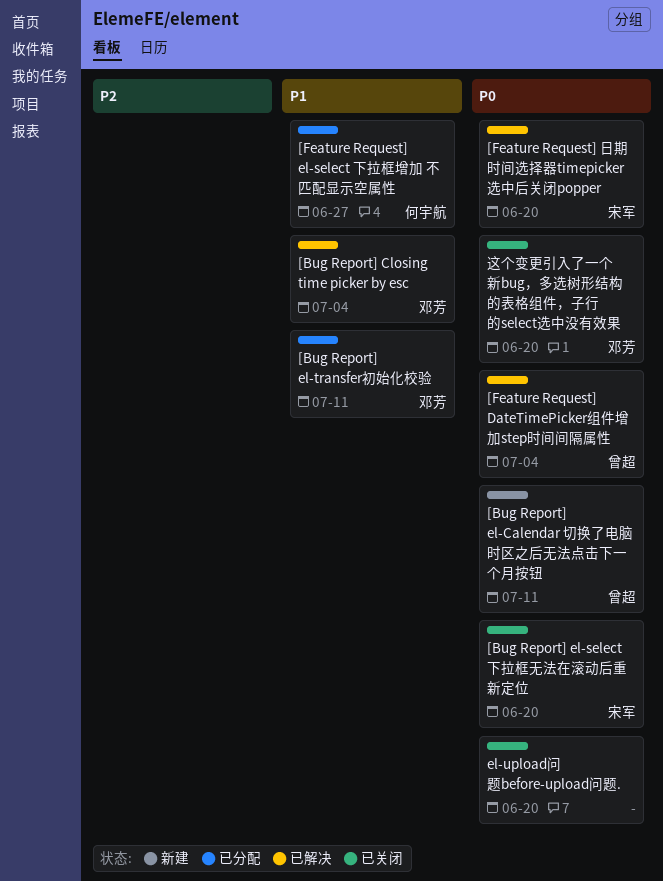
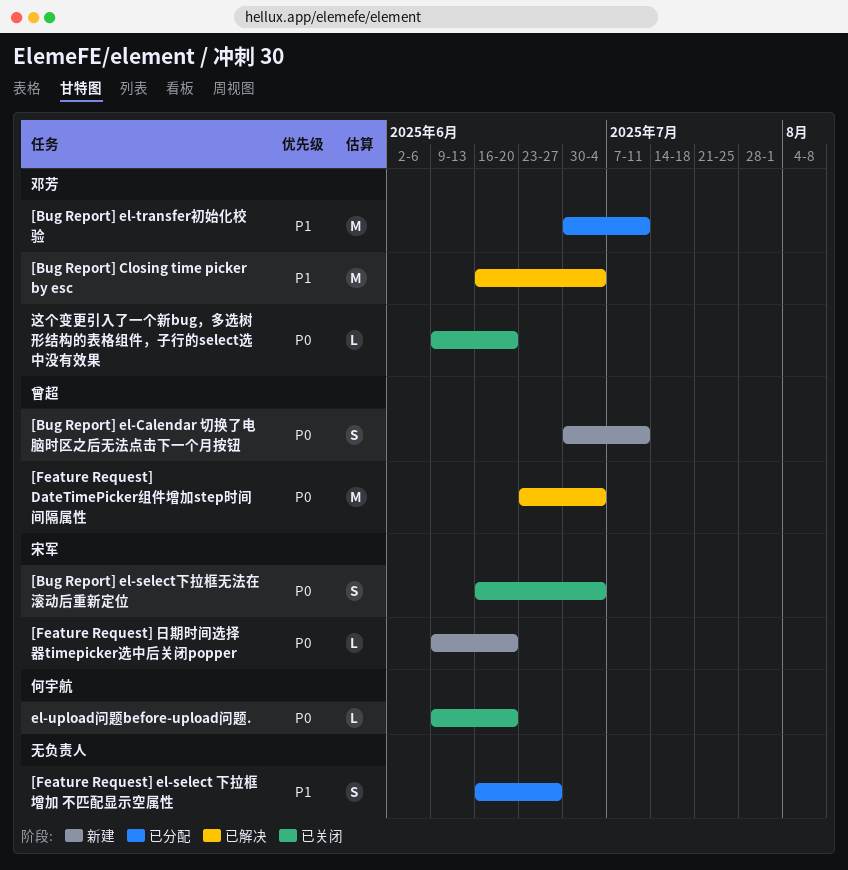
[Bug Report] el-select下拉框无法在滚动后重新定位, due: Jun 20 -> Jul 4
[Feature Request] el-select 下拉框增加 不匹配显示空属性, owner: 何宇航 -> none
[Feature Request] 日期时间选择器timepicker选中后关闭popper, status: 已解决 -> 新建
el-upload问题before-upload问题., owner: none -> 何宇航

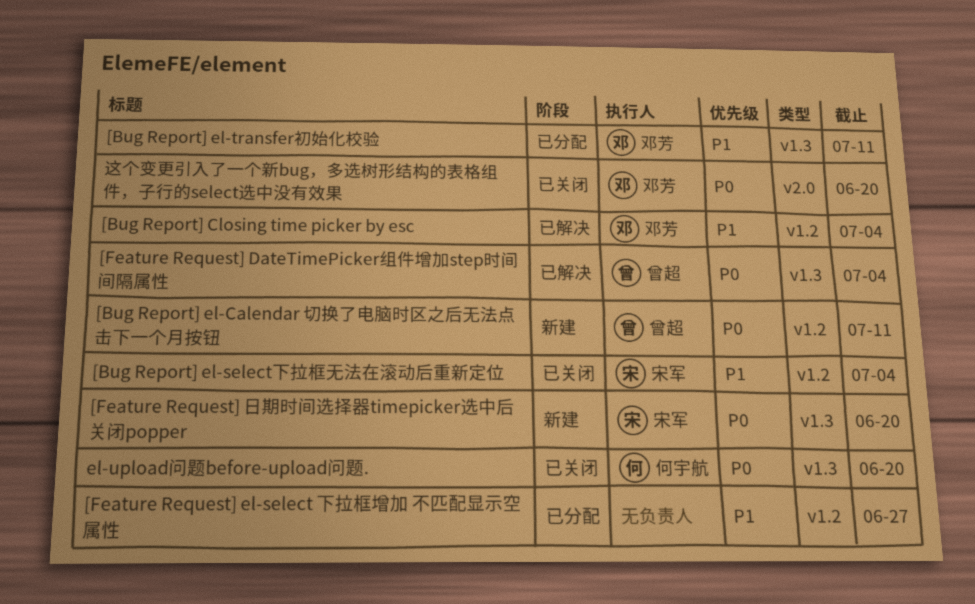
[Bug Report] el-select下拉框无法在滚动后重新定位, priority: P0 -> P1

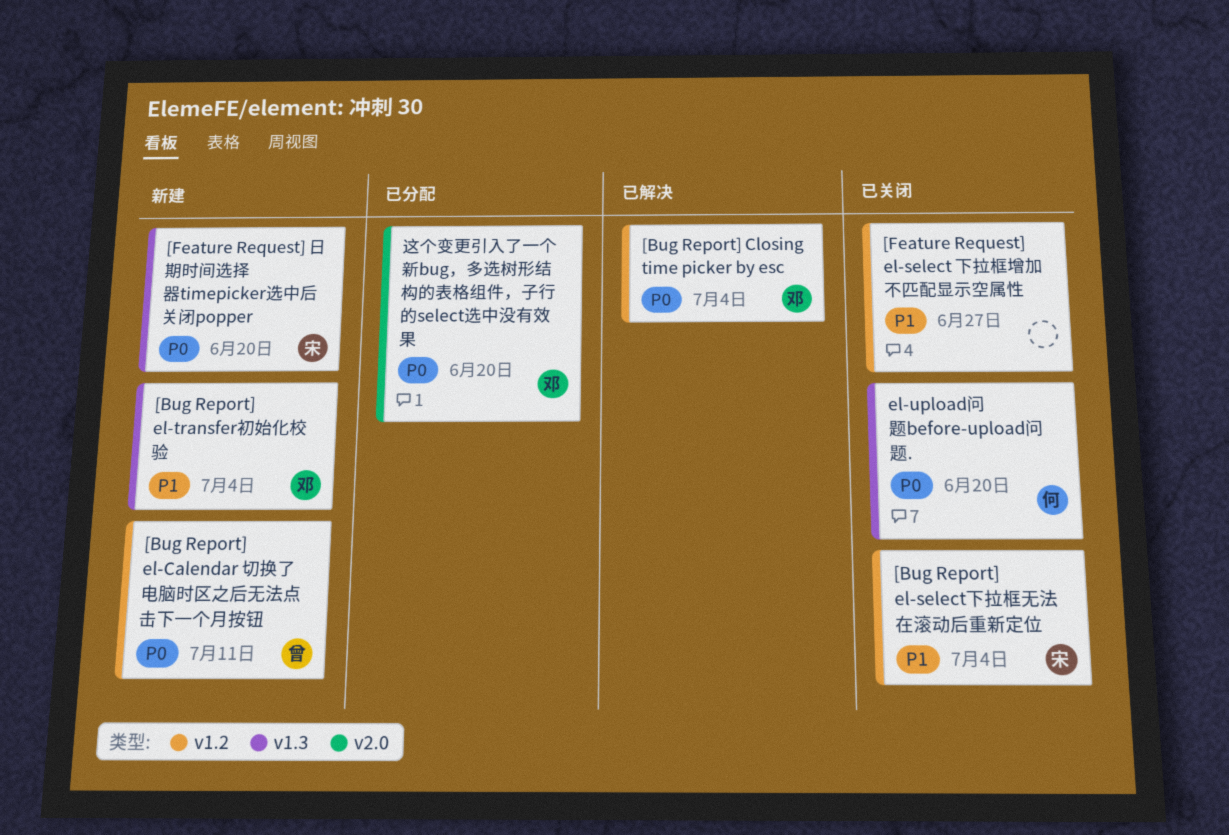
[Bug Report] Closing time picker by esc, priority: P1 -> P0
[Bug Report] el-transfer初始化校验, status: 已分配 -> 新建
[Bug Report] el-transfer初始化校验, due: Jul 11 -> Jul 4
[Feature Request] DateTimePicker组件增加step时间间隔属性: present -> none
[Feature Request] el-select 下拉框增加 不匹配显示空属性, status: 已分配 -> 已关闭
这个变更引入了一个新bug，多选树形结构的表格组件，子行的select选中没有效果, status: 已关闭 -> 已分配

